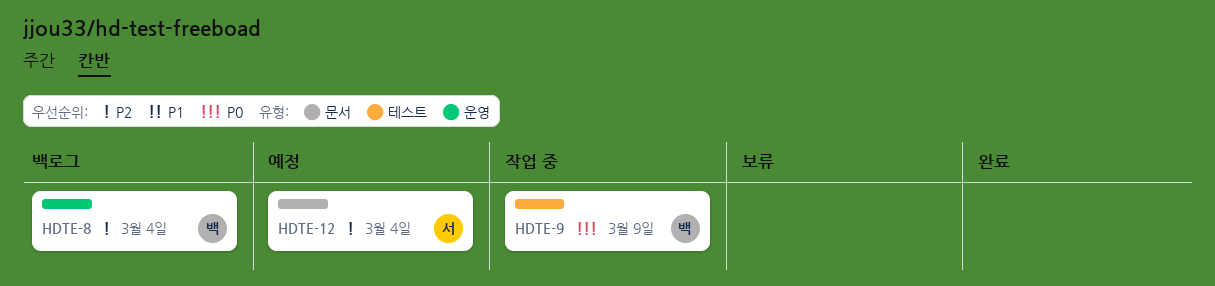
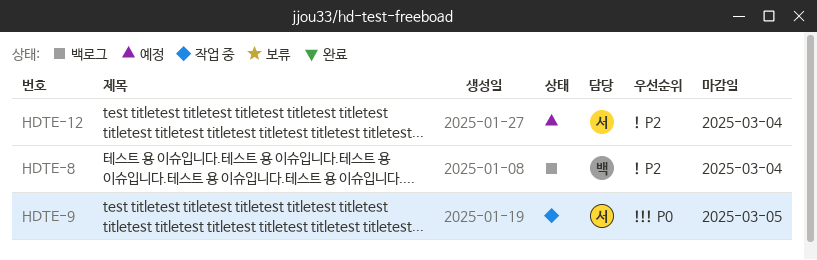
HDTE-9, owner: 백 -> 서
HDTE-9, due: Mar 9 -> Mar 5

